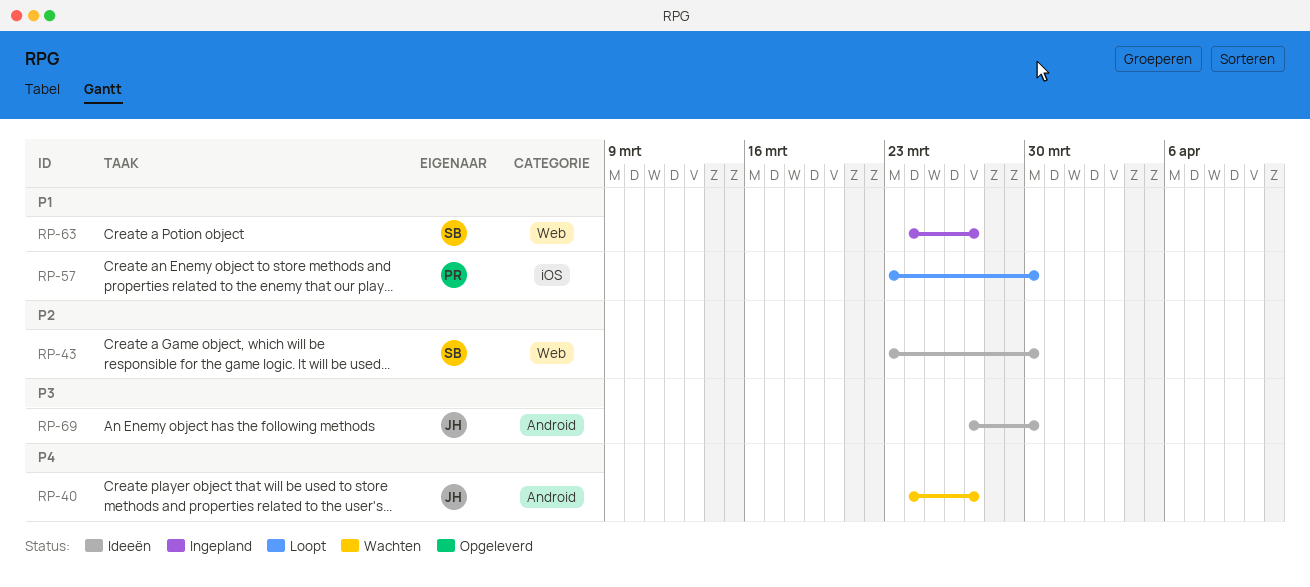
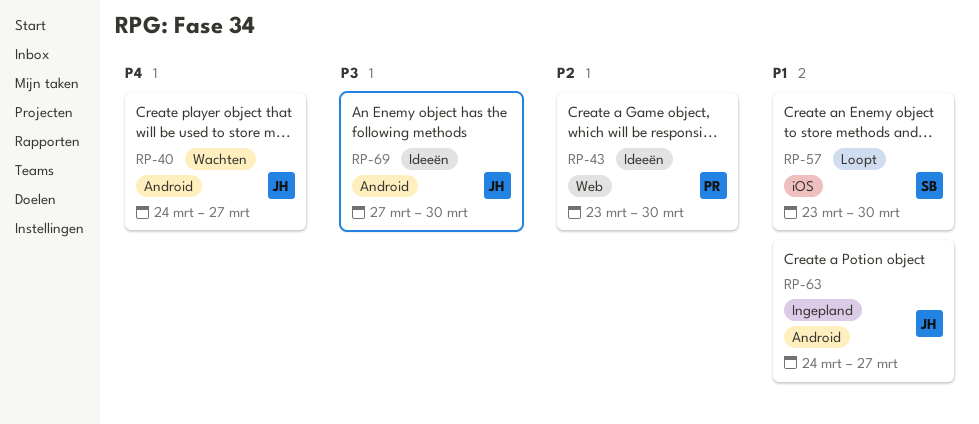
RP-43, owner: SB -> PR
RP-57, owner: PR -> SB
RP-63, owner: SB -> JH
RP-63, label: Web -> Android

